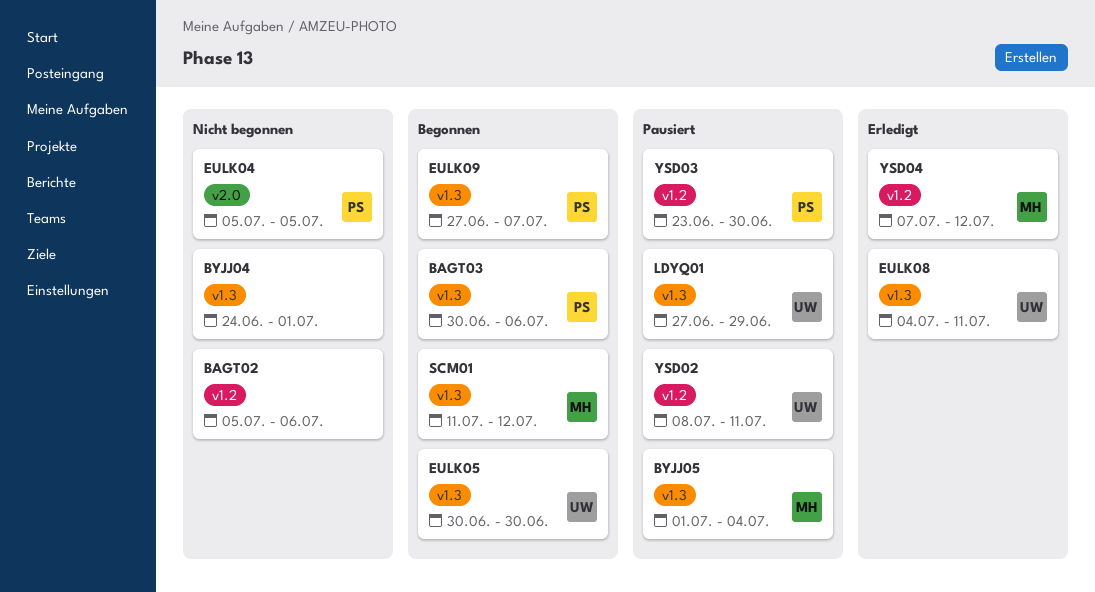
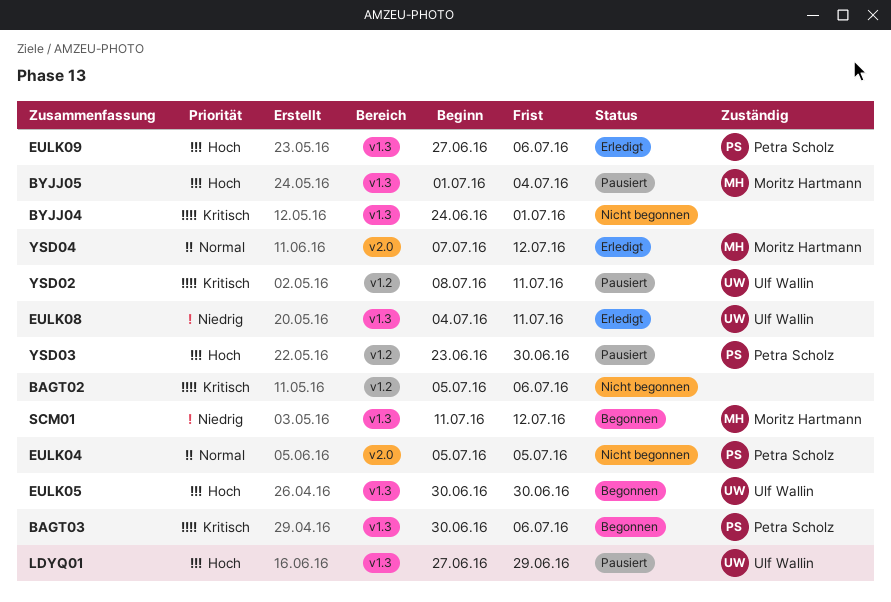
EULK09, status: Begonnen -> Erledigt
EULK09, due: Jul 7 -> Jul 6
YSD04, label: v1.2 -> v2.0

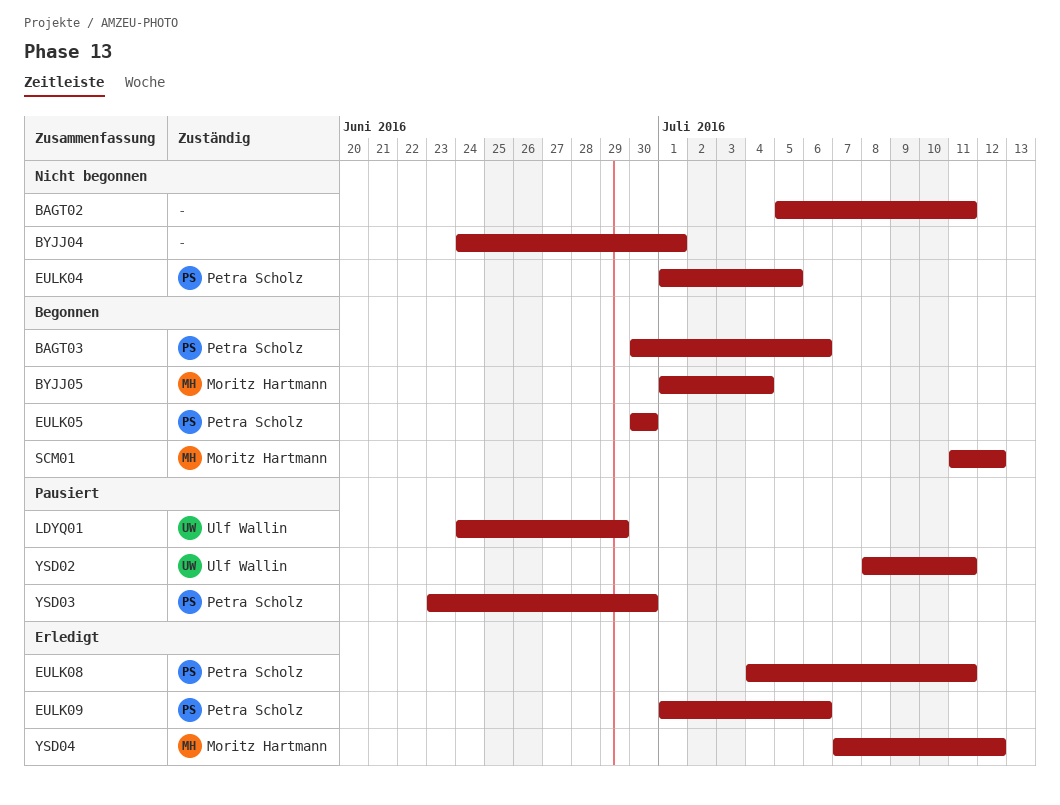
BAGT02, due: Jul 6 -> Jul 11
BYJJ05, status: Pausiert -> Begonnen
EULK04, start: Jul 5 -> Jul 1
EULK05, owner: Ulf Wallin -> Petra Scholz
EULK08, owner: Ulf Wallin -> Petra Scholz
EULK09, start: Jun 27 -> Jul 1
LDYQ01, start: Jun 27 -> Jun 24

